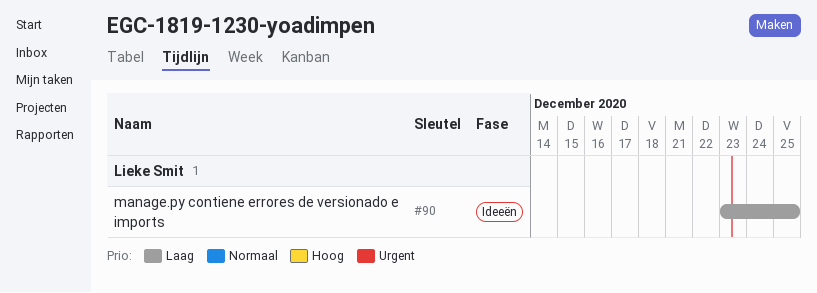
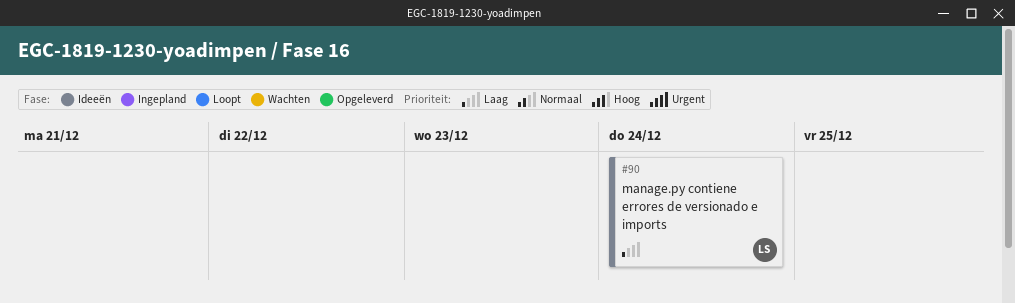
#90, due: Dec 25 -> Dec 24

